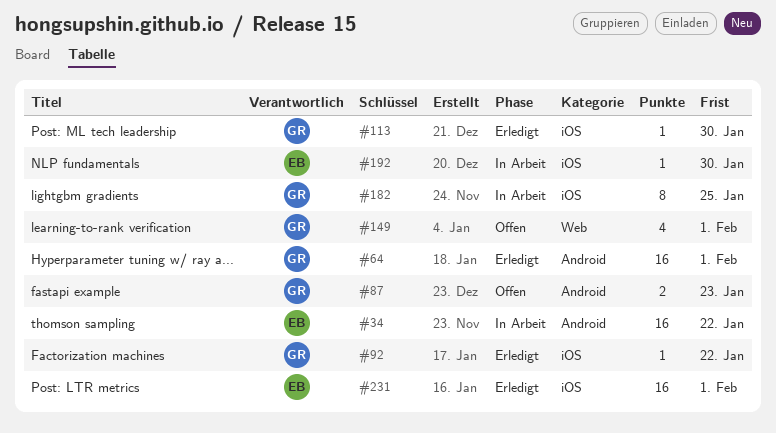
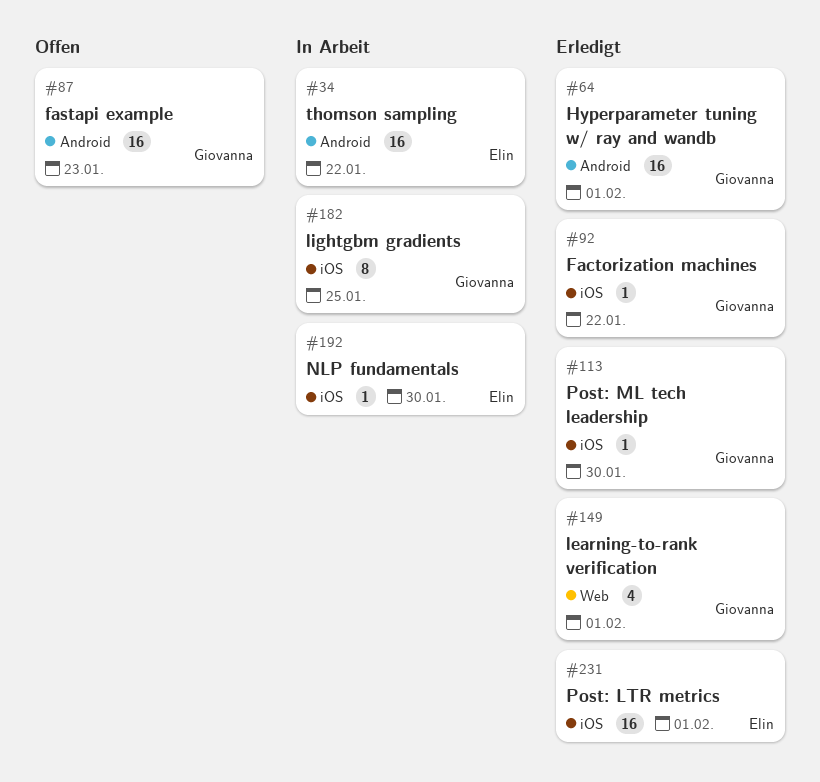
#87, estimate: 2 -> 16
#149, status: Offen -> Erledigt

